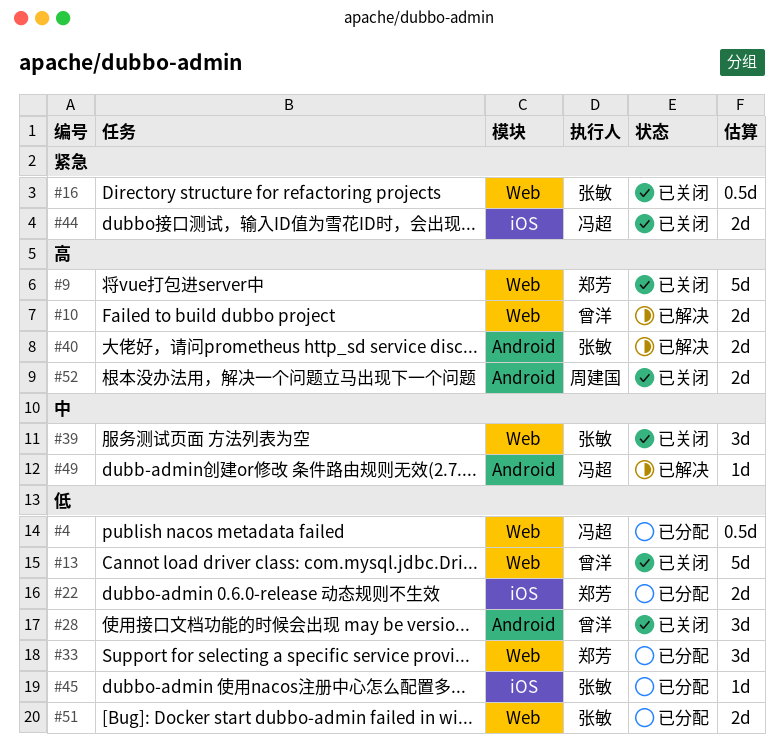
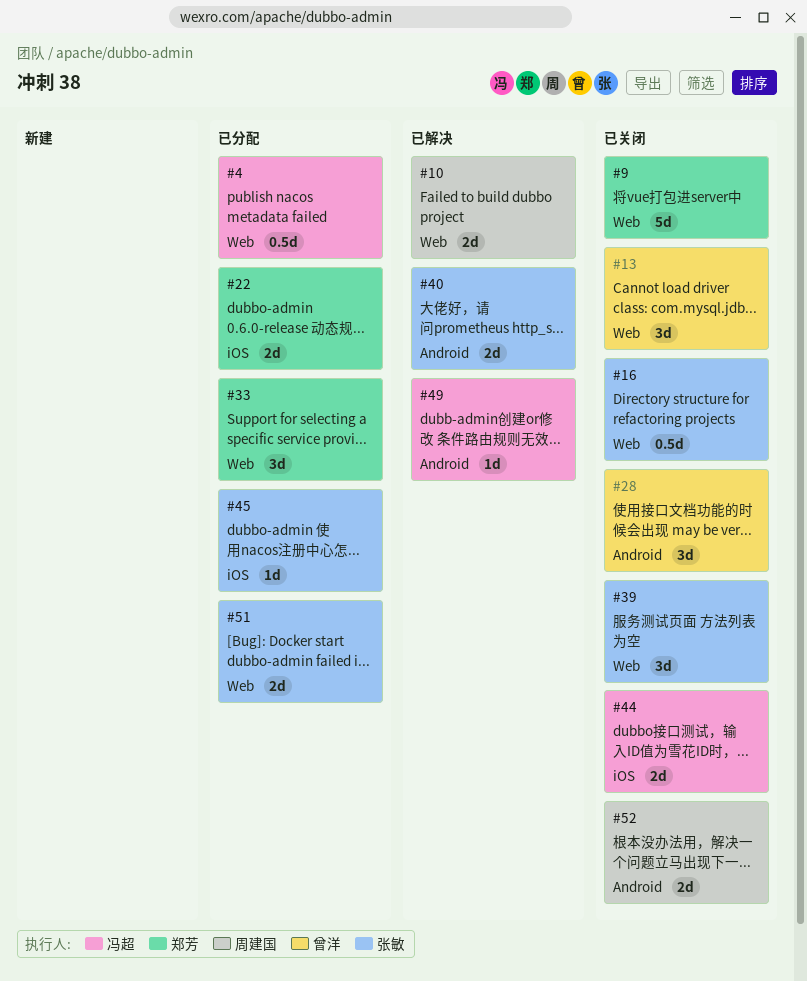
#10, owner: 曾洋 -> 周建国
#13, estimate: 5d -> 3d

